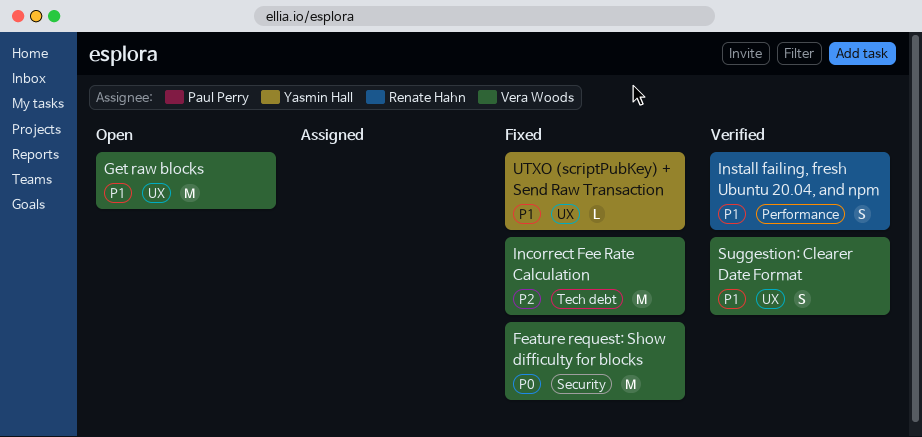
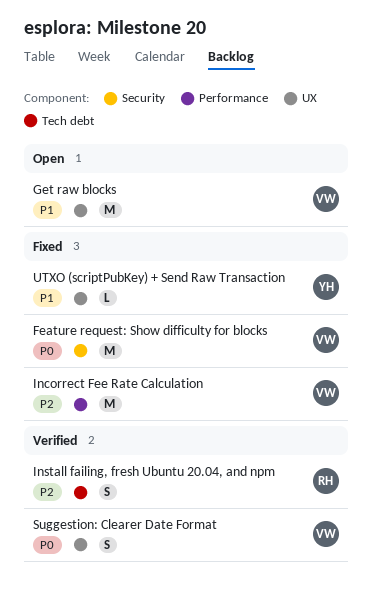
Incorrect Fee Rate Calculation, label: Tech debt -> Performance
Install failing, fresh Ubuntu 20.04, and npm, priority: P1 -> P2
Install failing, fresh Ubuntu 20.04, and npm, label: Performance -> Tech debt
Suggestion: Clearer Date Format, priority: P1 -> P0

